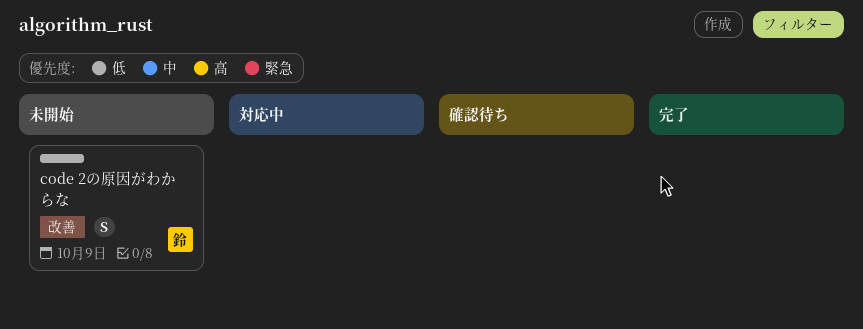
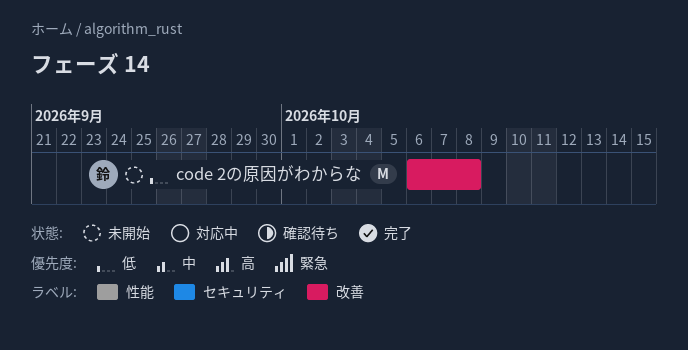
code 2の原因がわからな, estimate: S -> M
code 2の原因がわからな, due: Oct 9 -> Oct 8

